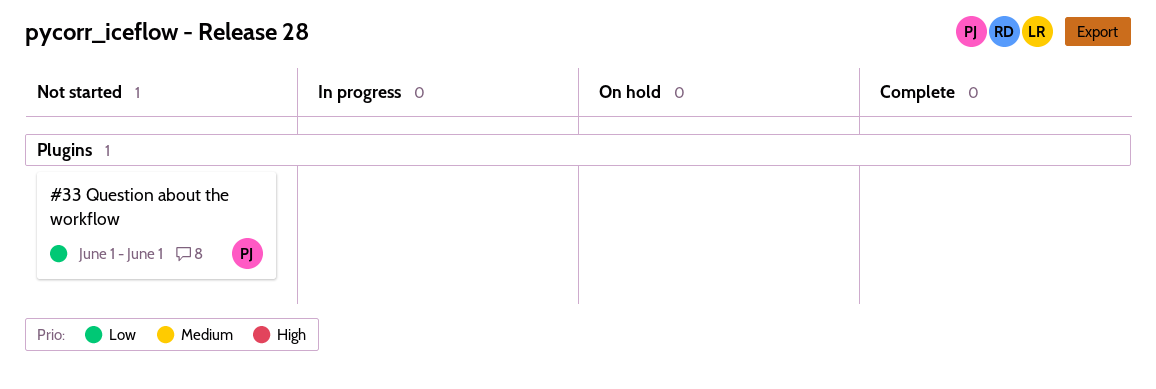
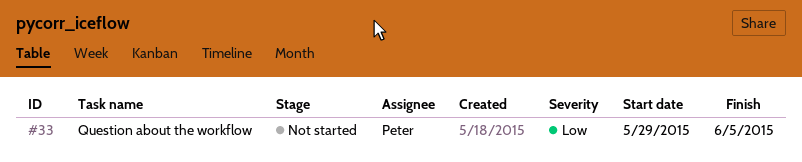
#33, start: Jun 1 -> May 29
#33, due: Jun 1 -> Jun 5

